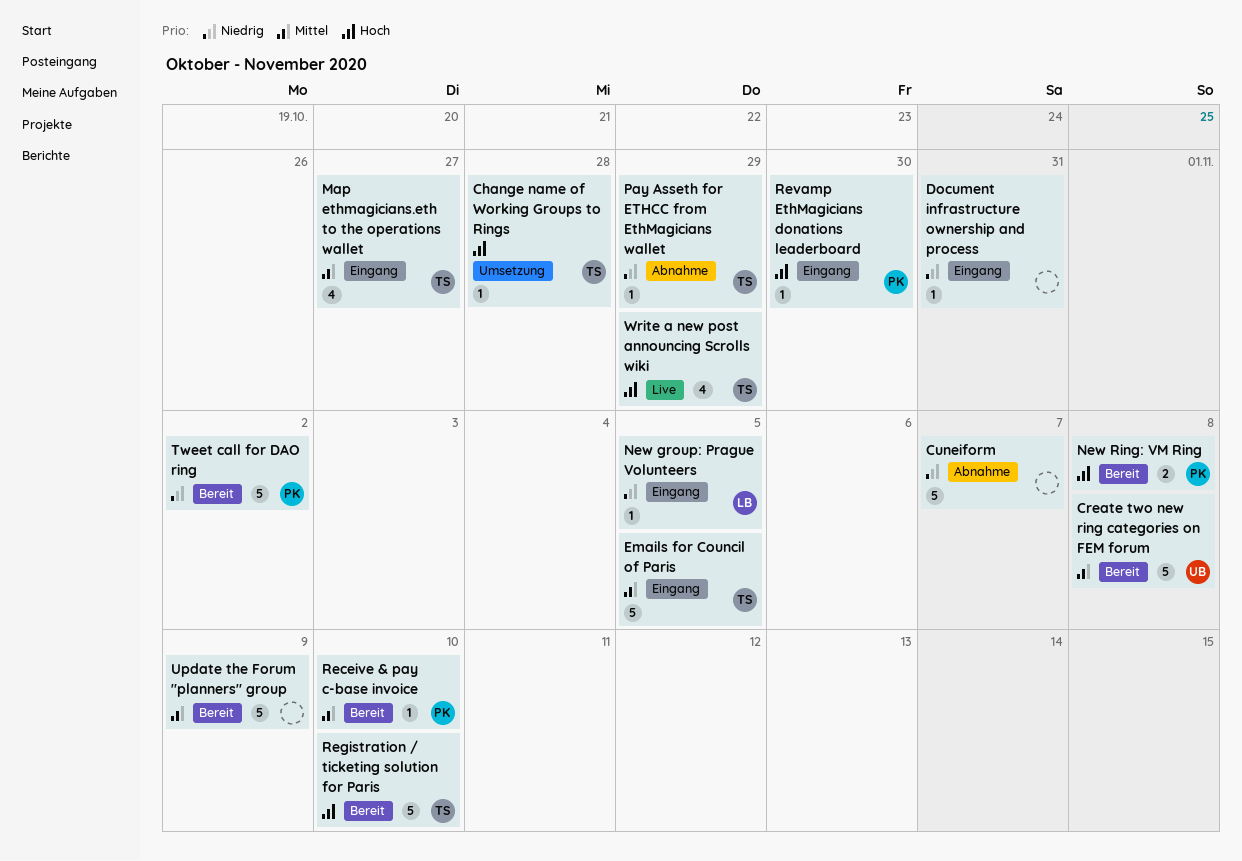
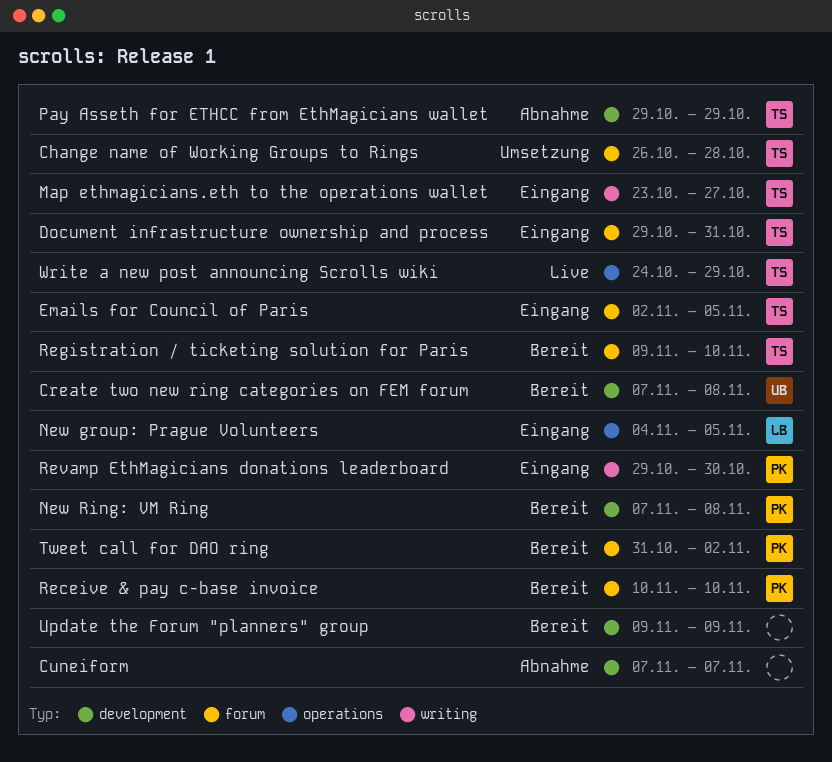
Document infrastructure ownership and process, owner: none -> TS

